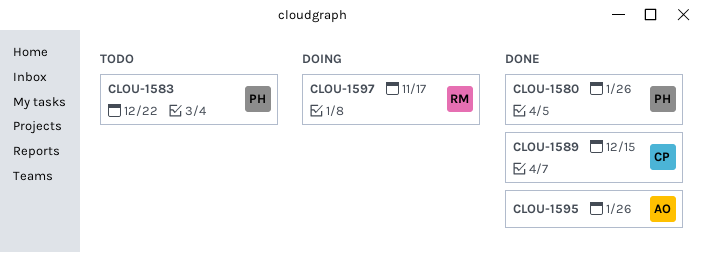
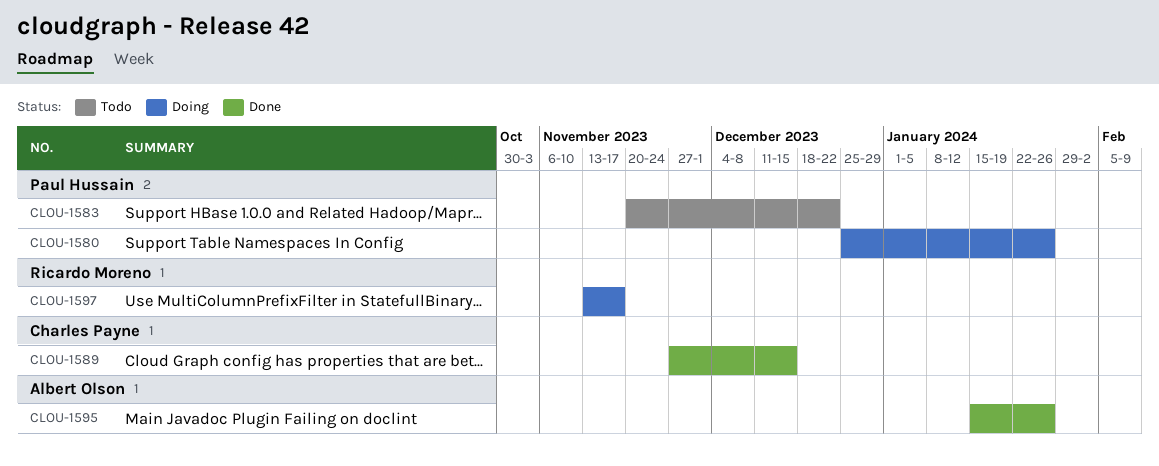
CLOU-1580, status: Done -> Doing

